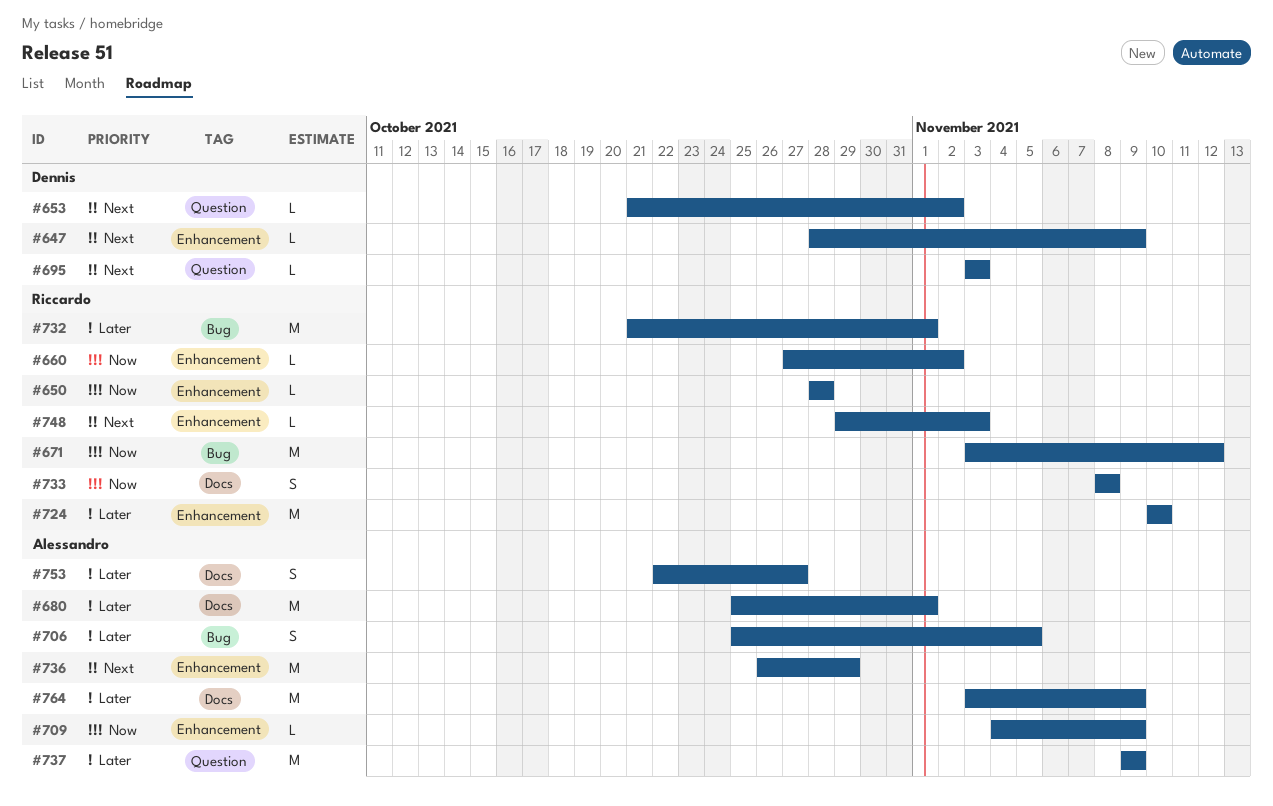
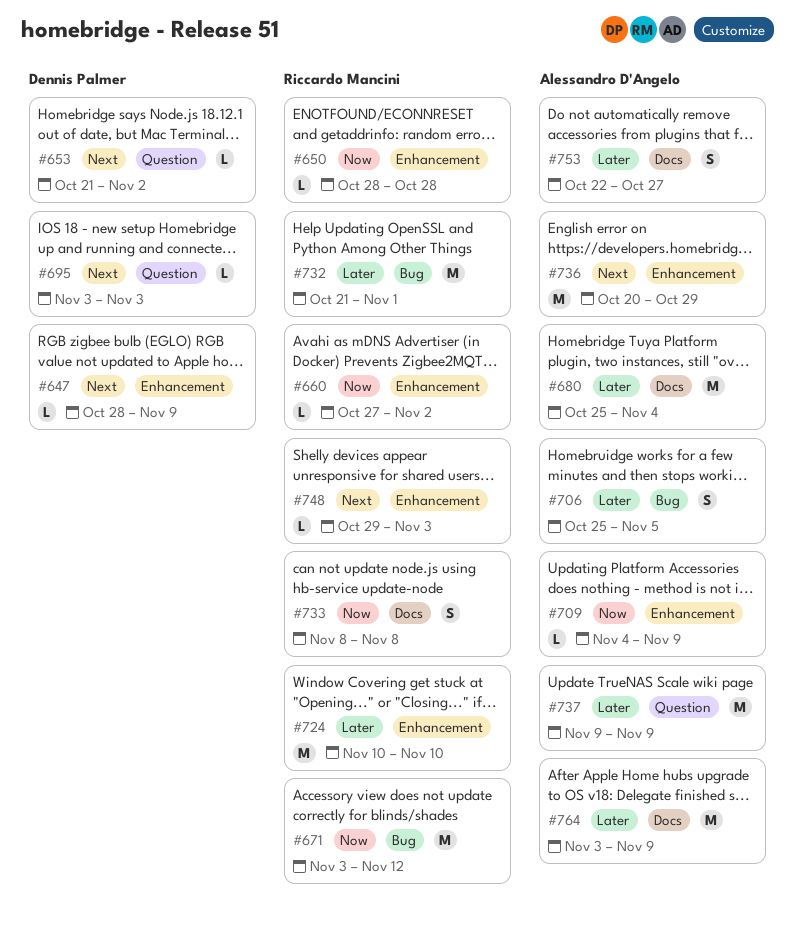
#680, due: Nov 1 -> Nov 4
#736, start: Oct 26 -> Oct 20

